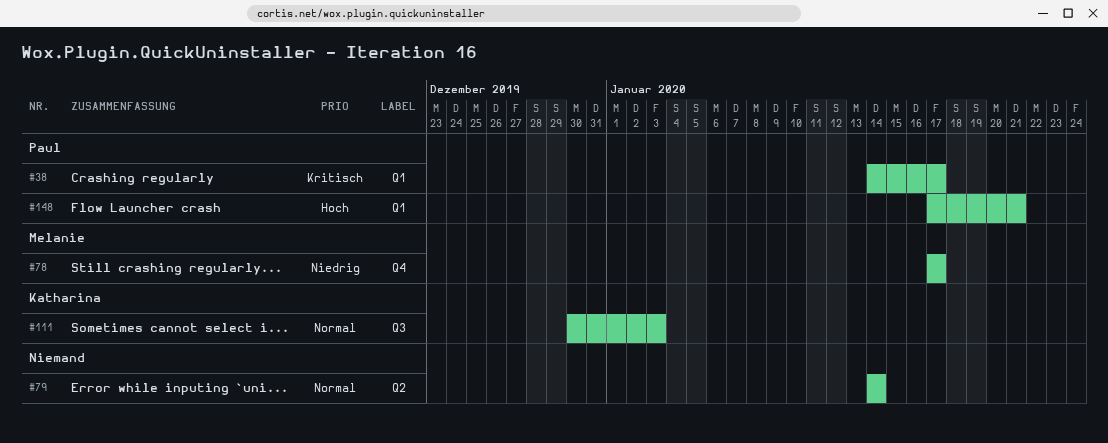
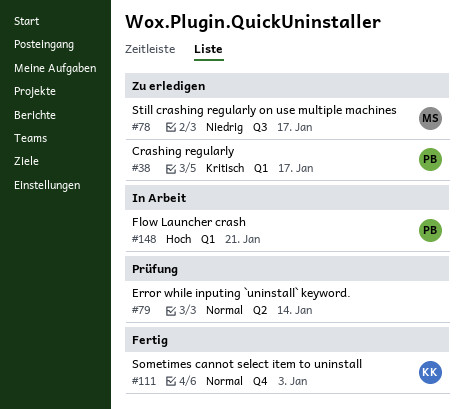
#78, label: Q4 -> Q3
#111, label: Q3 -> Q4

